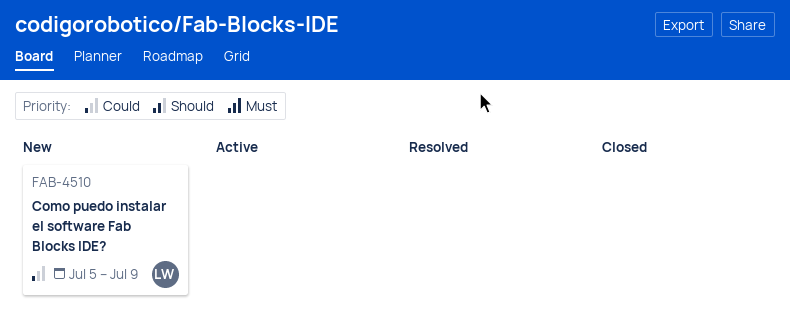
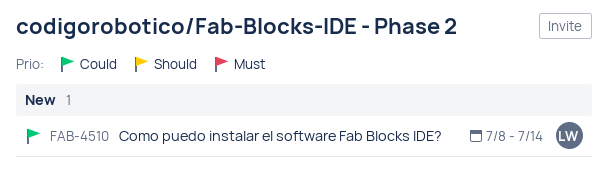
FAB-4510, start: Jul 5 -> Jul 8
FAB-4510, due: Jul 9 -> Jul 14

